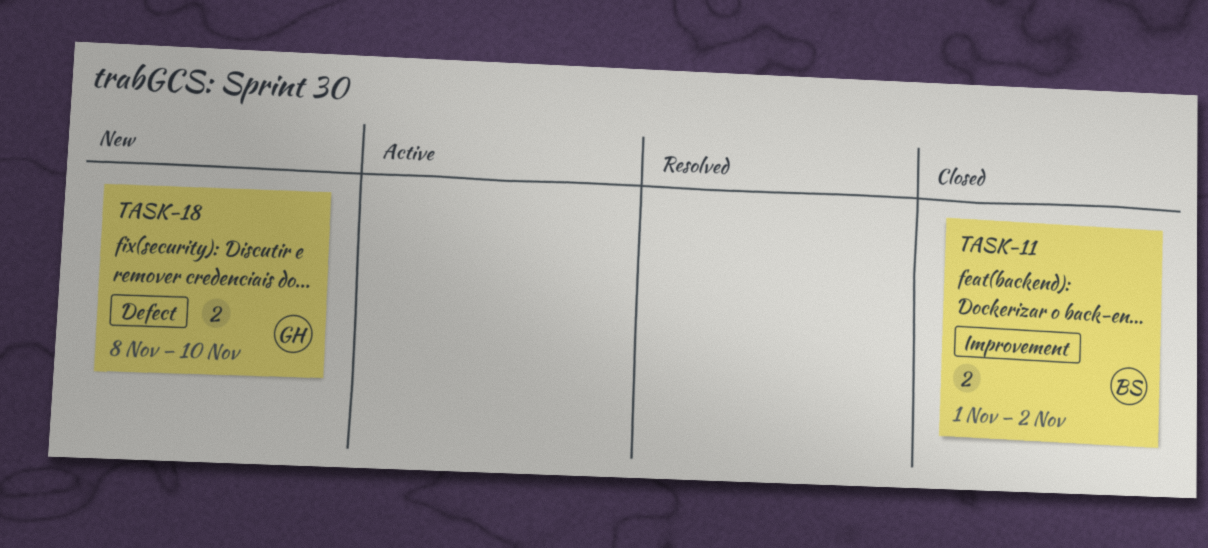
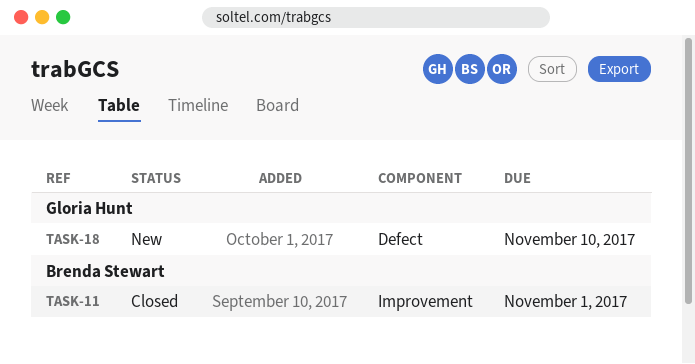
TASK-11, due: Nov 2 -> Nov 1

